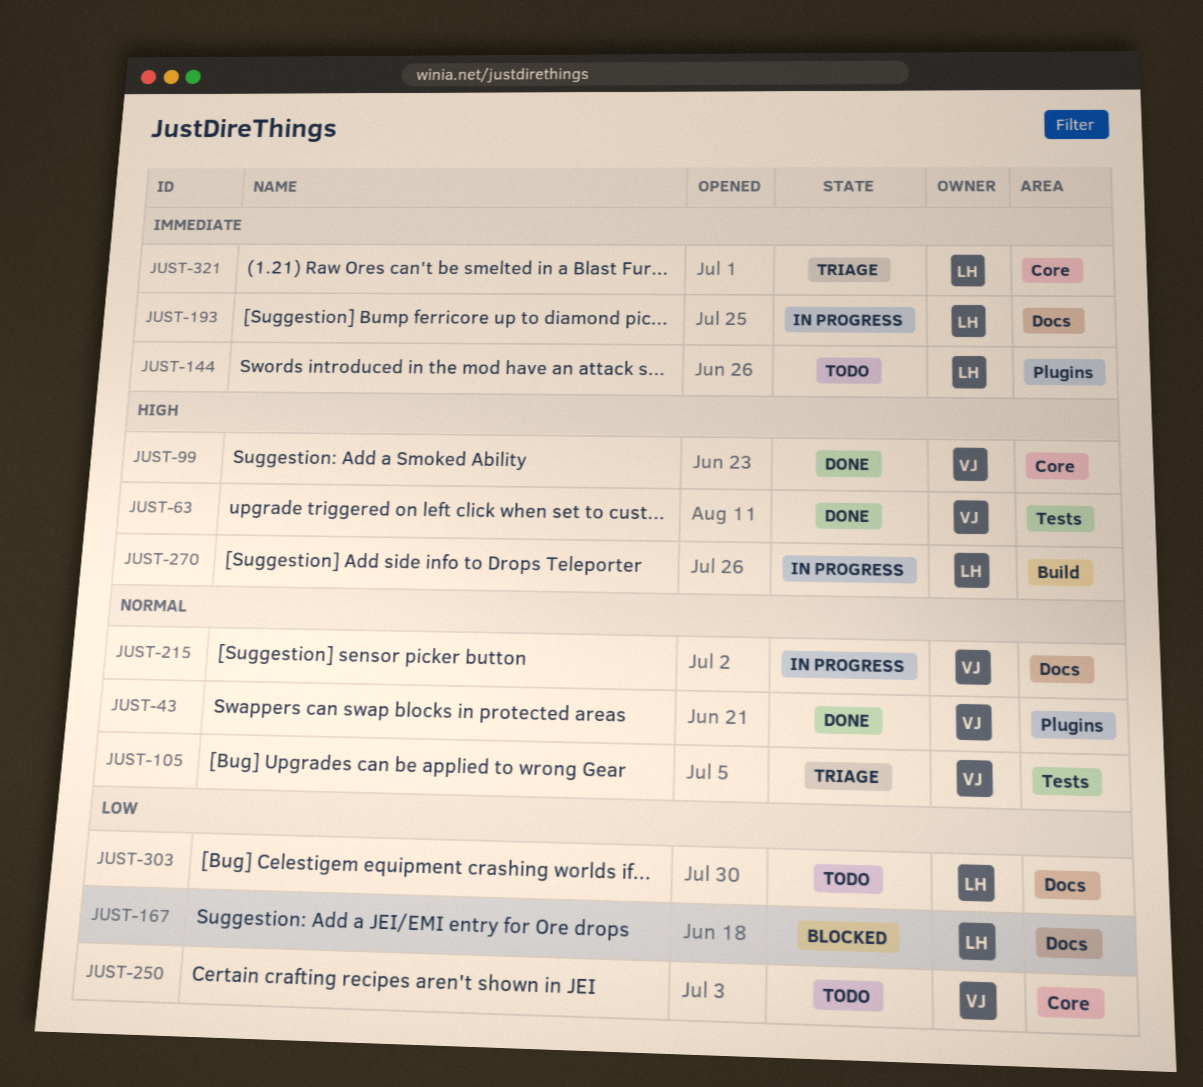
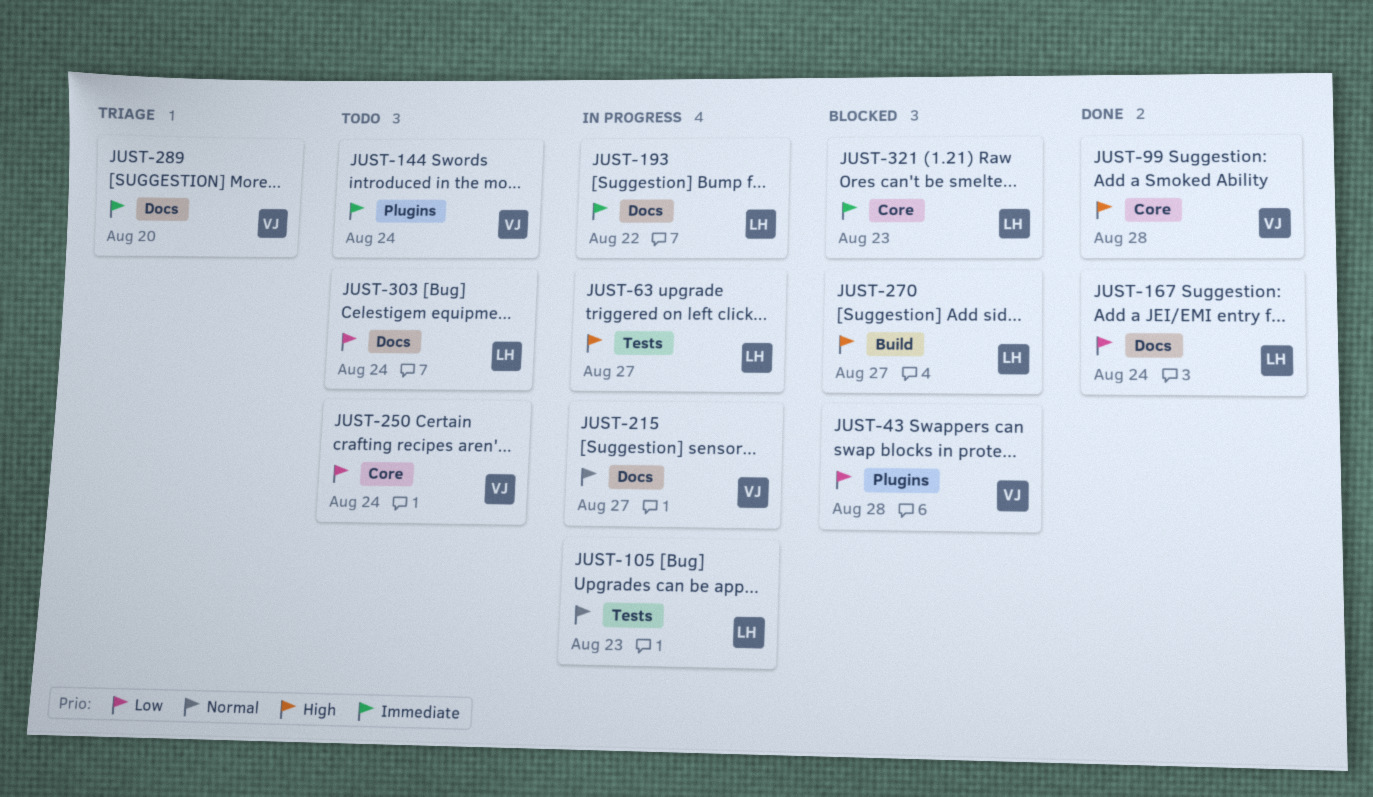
JUST-43, status: Done -> Blocked
JUST-43, priority: Normal -> Low
JUST-63, status: Done -> In progress
JUST-63, owner: VJ -> LH
JUST-105, status: Triage -> In progress
JUST-105, owner: VJ -> LH
JUST-144, owner: LH -> VJ
JUST-167, status: Blocked -> Done
JUST-270, status: In progress -> Blocked
JUST-289: none -> present
JUST-321, status: Triage -> Blocked

